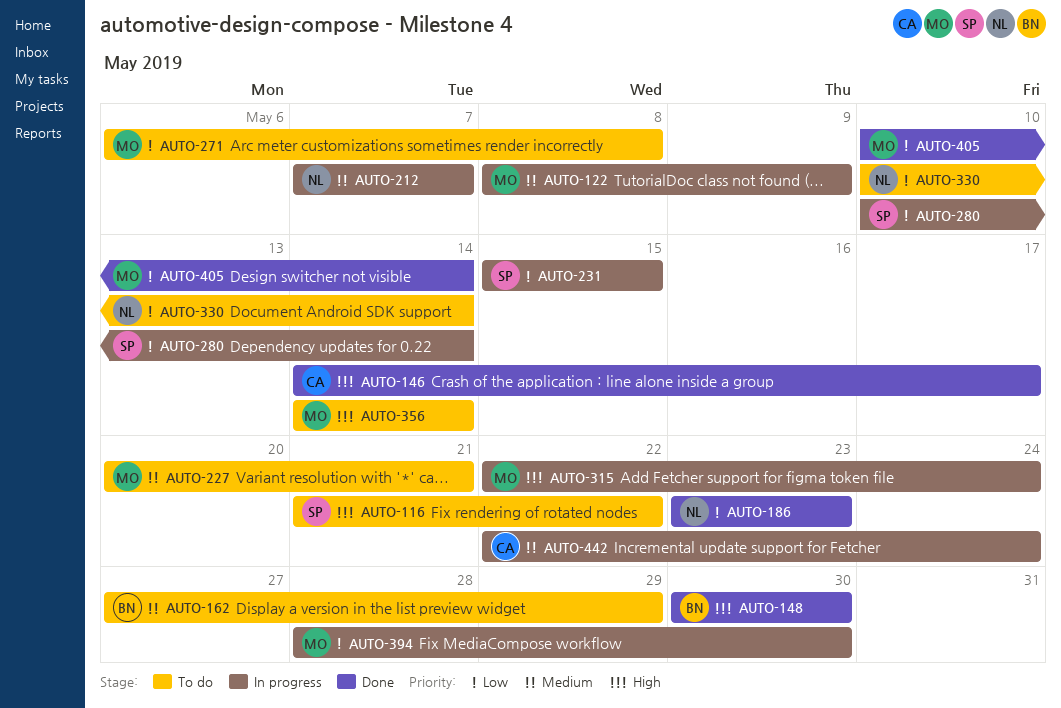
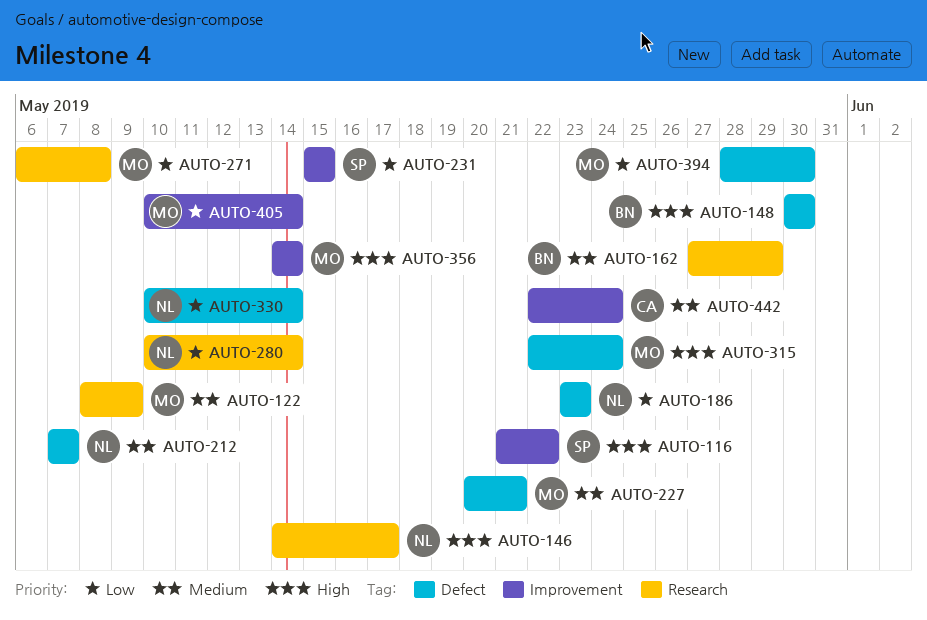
AUTO-146, owner: CA -> NL
AUTO-280, owner: SP -> NL

